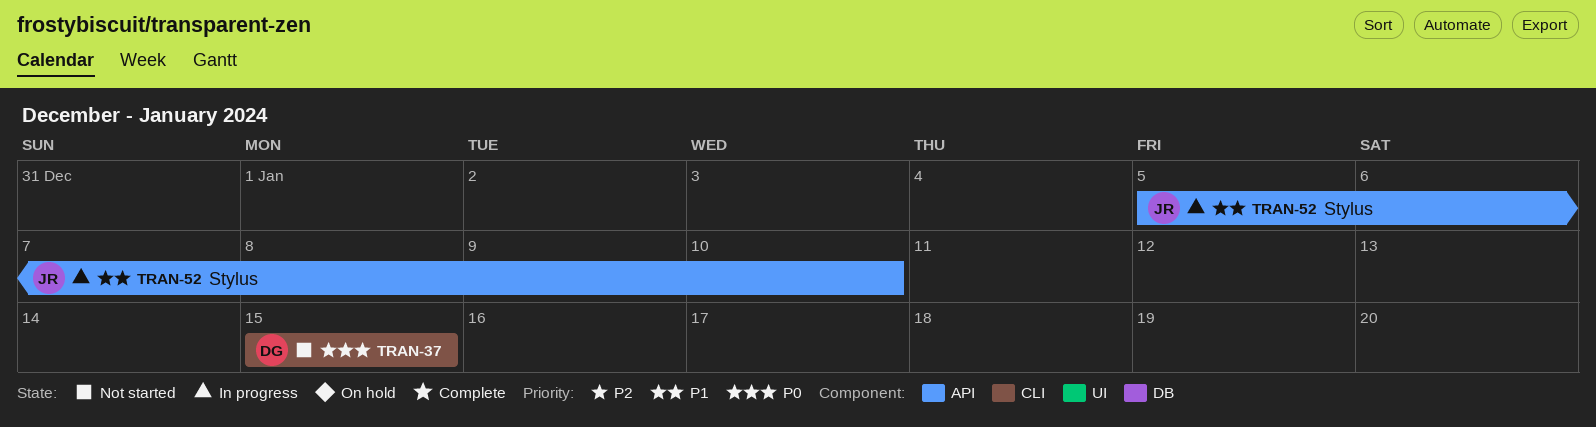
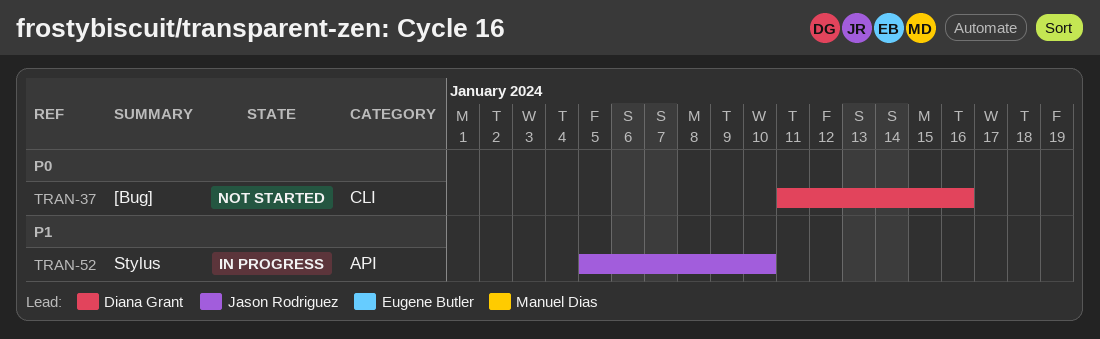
TRAN-37, start: Jan 15 -> Jan 11
TRAN-37, due: Jan 15 -> Jan 16

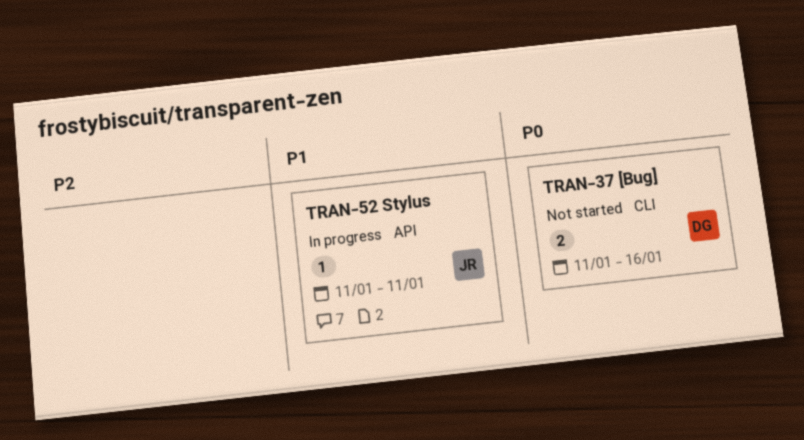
TRAN-52, start: Jan 5 -> Jan 11
TRAN-52, due: Jan 10 -> Jan 11

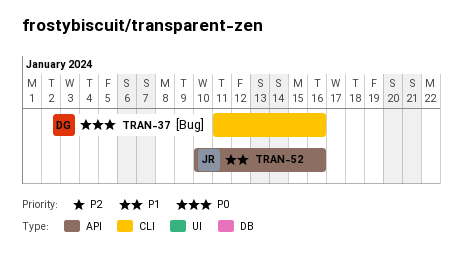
TRAN-52, start: Jan 11 -> Jan 10
TRAN-52, due: Jan 11 -> Jan 16

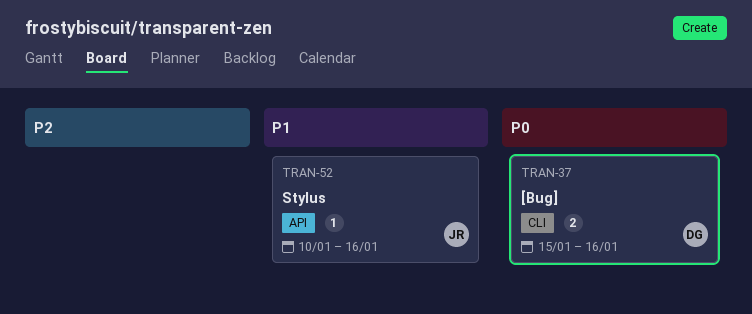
TRAN-37, start: Jan 11 -> Jan 15

